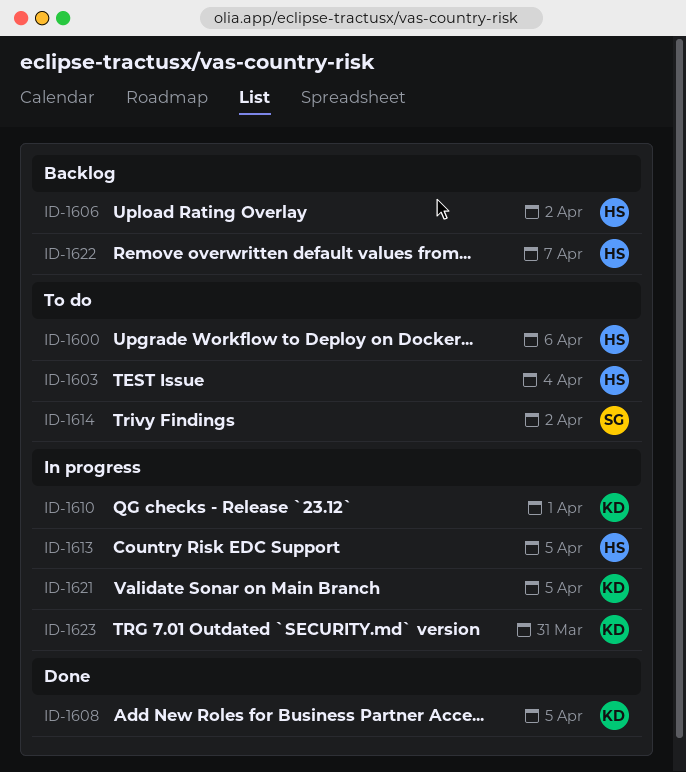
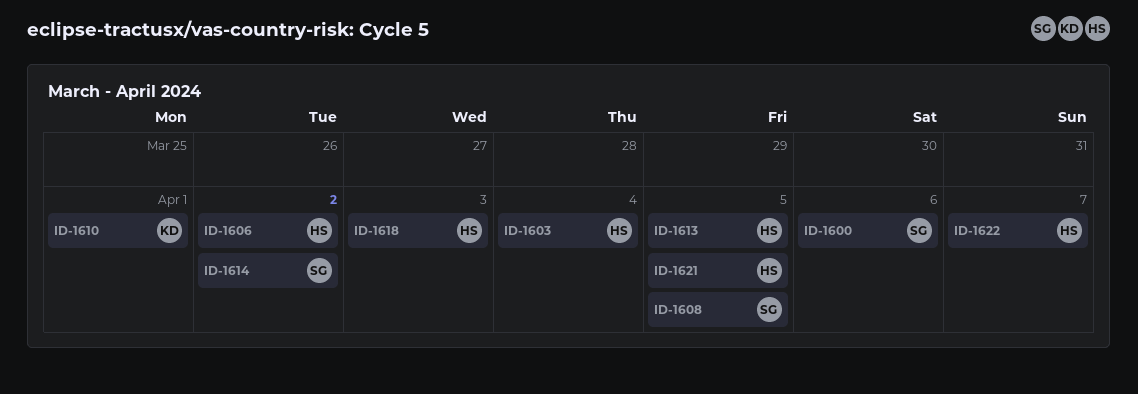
ID-1600, owner: HS -> SG
ID-1608, owner: KD -> SG
ID-1618: none -> present
ID-1621, owner: KD -> HS
ID-1623: present -> none

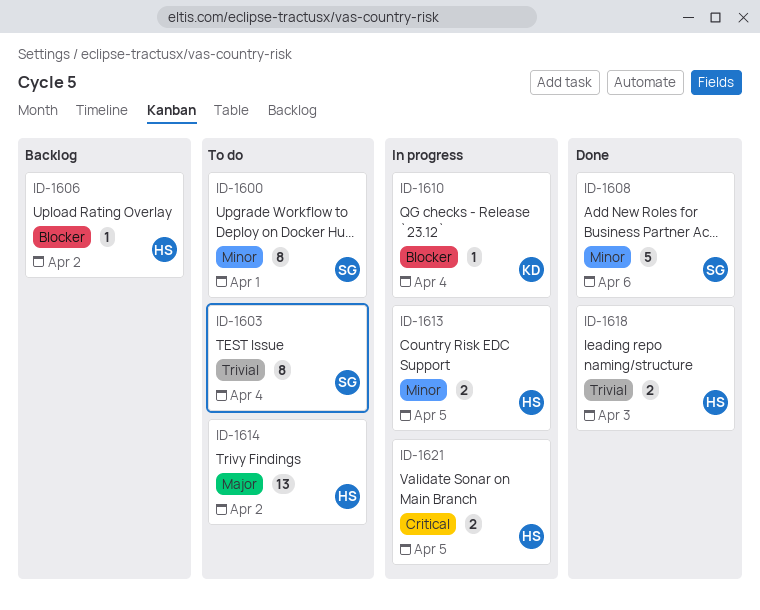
ID-1600, due: Apr 6 -> Apr 1
ID-1603, owner: HS -> SG
ID-1608, due: Apr 5 -> Apr 6
ID-1610, due: Apr 1 -> Apr 4
ID-1614, owner: SG -> HS
ID-1622: present -> none

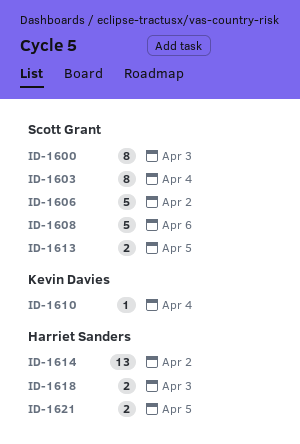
ID-1600, due: Apr 1 -> Apr 3
ID-1606, owner: Harriet Sanders -> Scott Grant
ID-1606, estimate: 1 -> 5
ID-1613, owner: Harriet Sanders -> Scott Grant

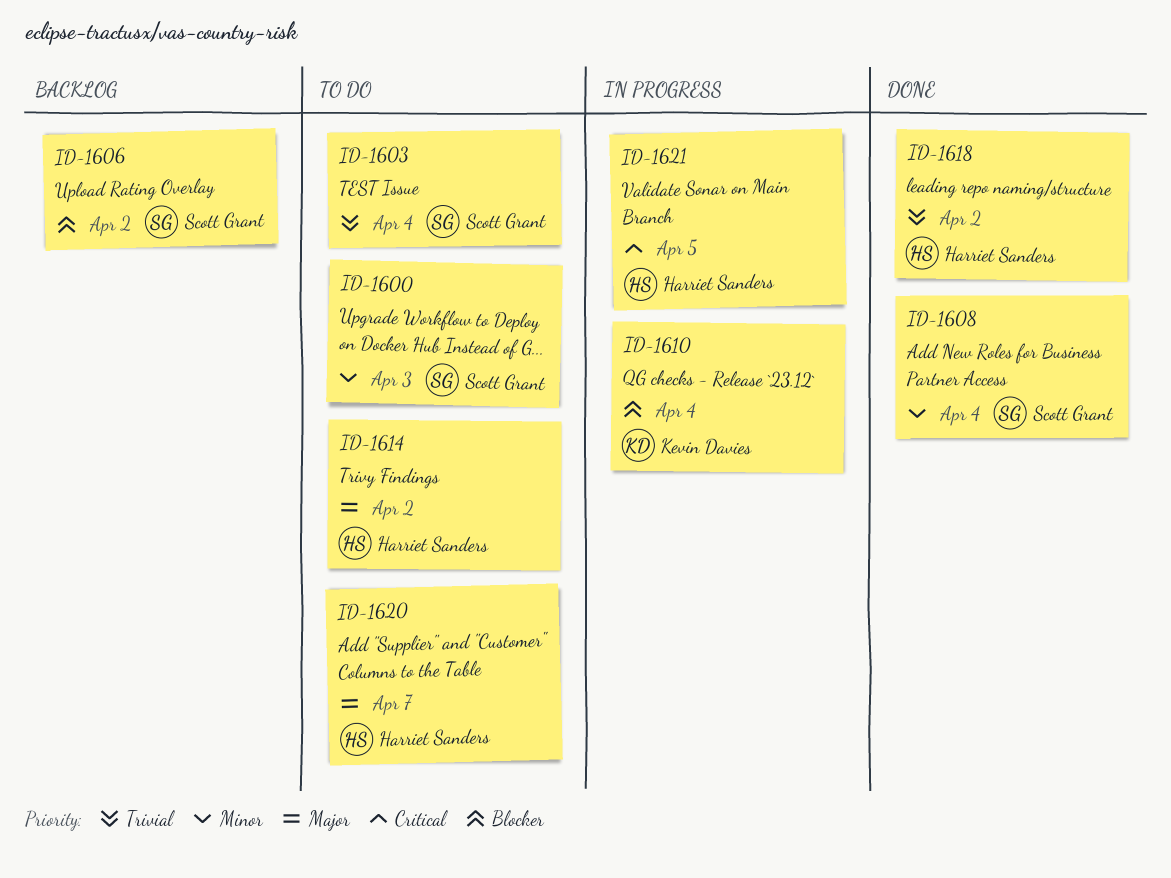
ID-1608, due: Apr 6 -> Apr 4
ID-1613: present -> none
ID-1618, due: Apr 3 -> Apr 2
ID-1620: none -> present

